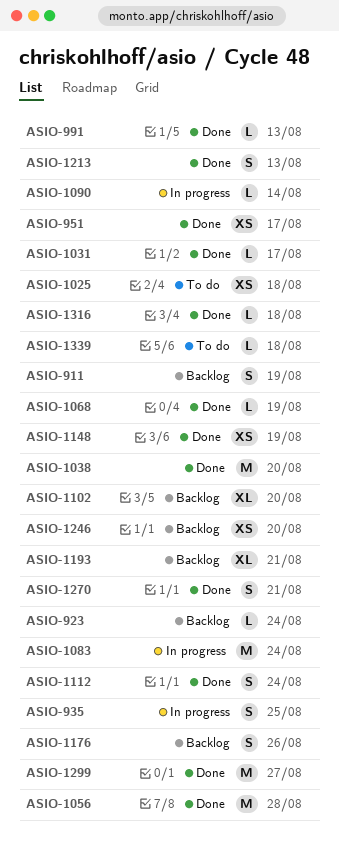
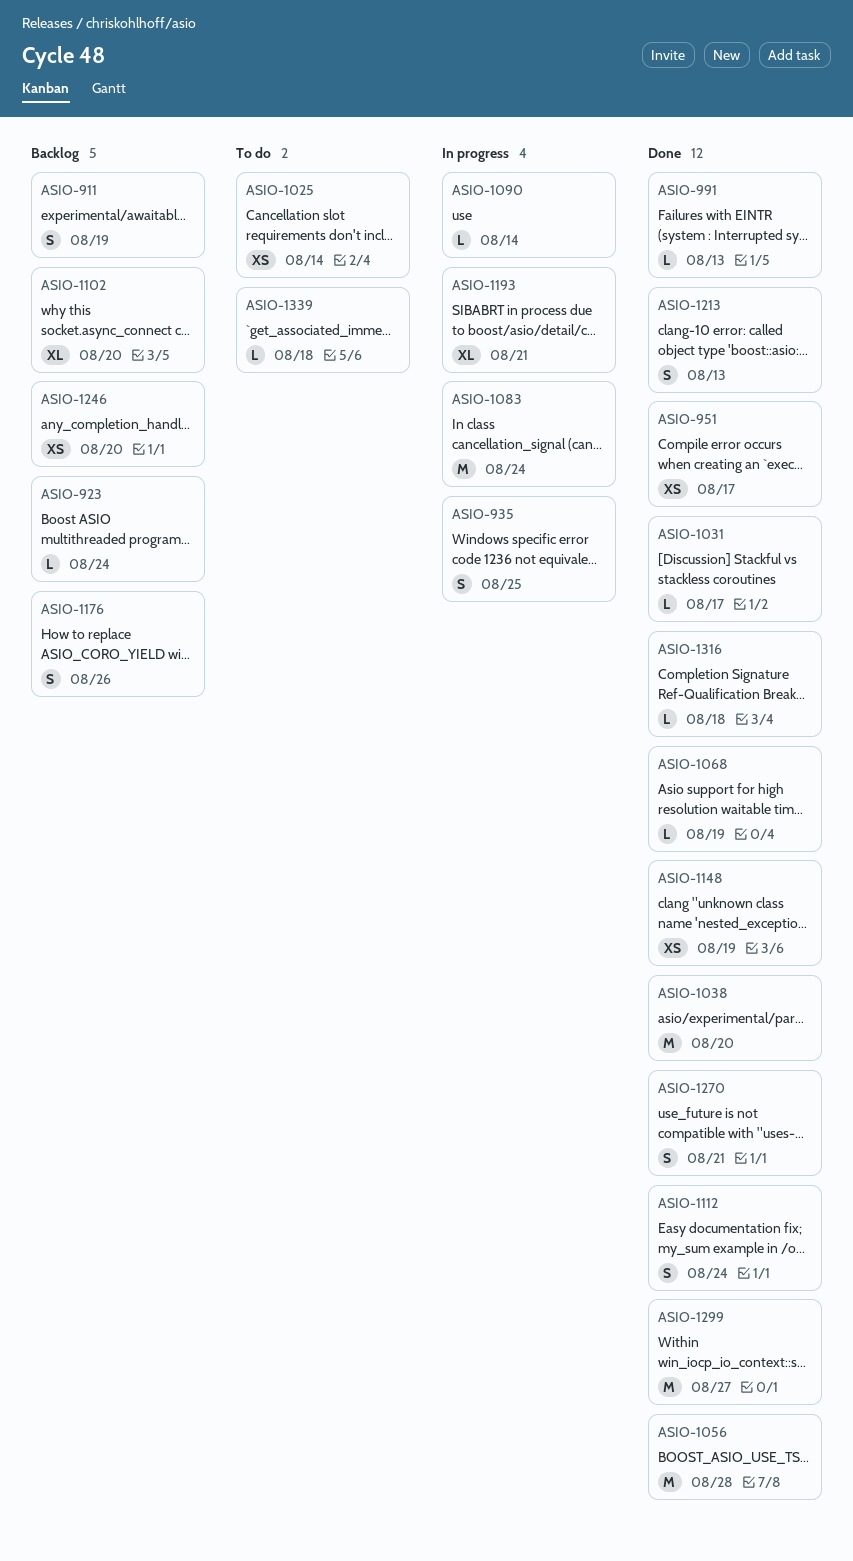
ASIO-1025, due: Aug 18 -> Aug 14
ASIO-1193, status: Backlog -> In progress

